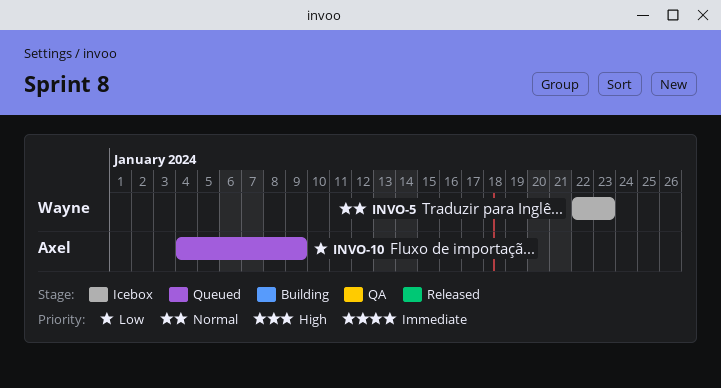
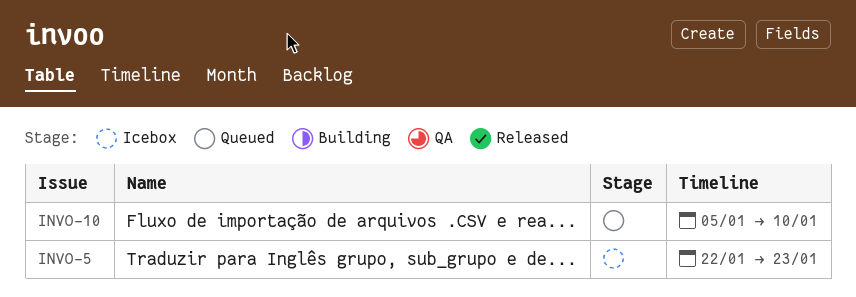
INVO-10, start: Jan 4 -> Jan 5
INVO-10, due: Jan 9 -> Jan 10

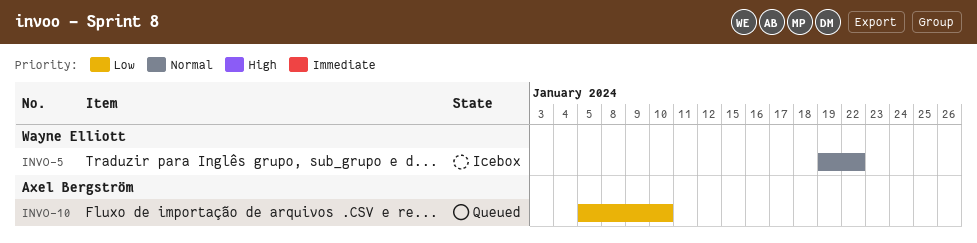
INVO-5, start: Jan 22 -> Jan 19
INVO-5, due: Jan 23 -> Jan 22

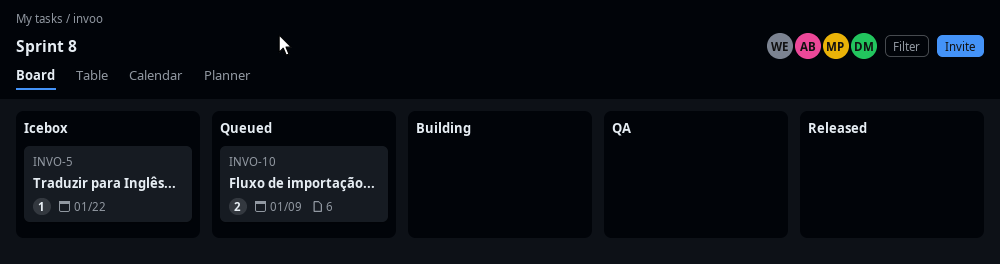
INVO-10, due: Jan 10 -> Jan 9

